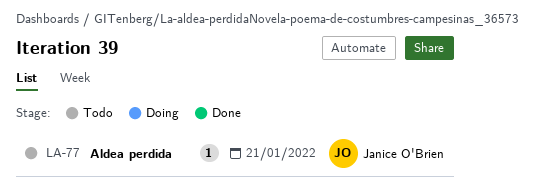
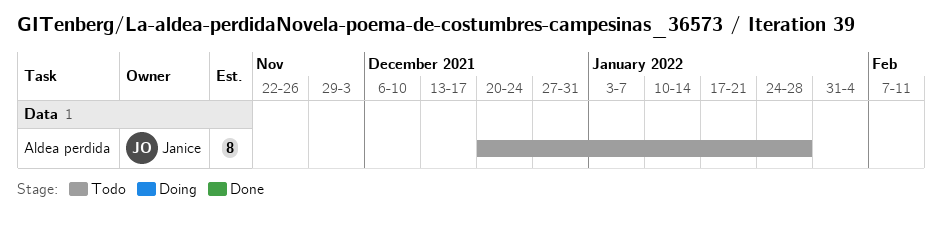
Aldea perdida, estimate: 1 -> 8
Aldea perdida, due: Jan 21 -> Jan 28

